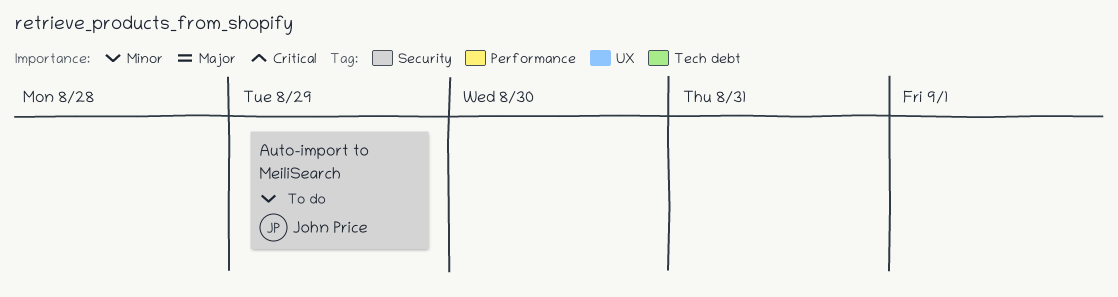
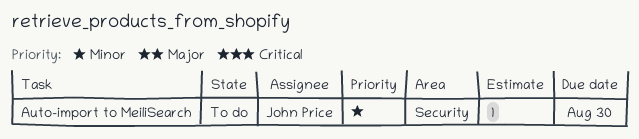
Auto-import to MeiliSearch, due: Aug 29 -> Aug 30

